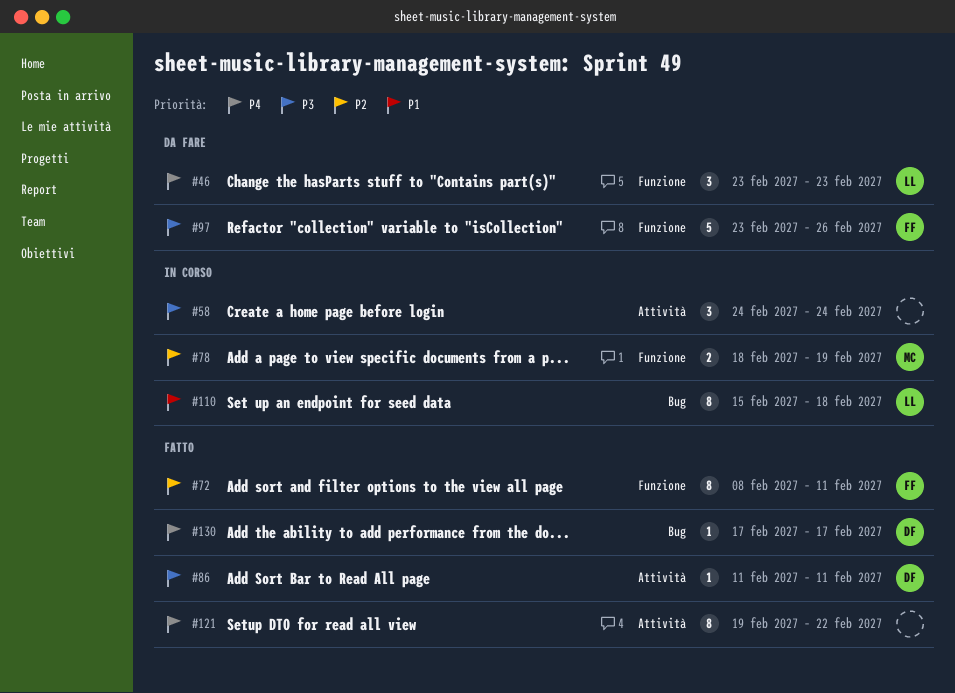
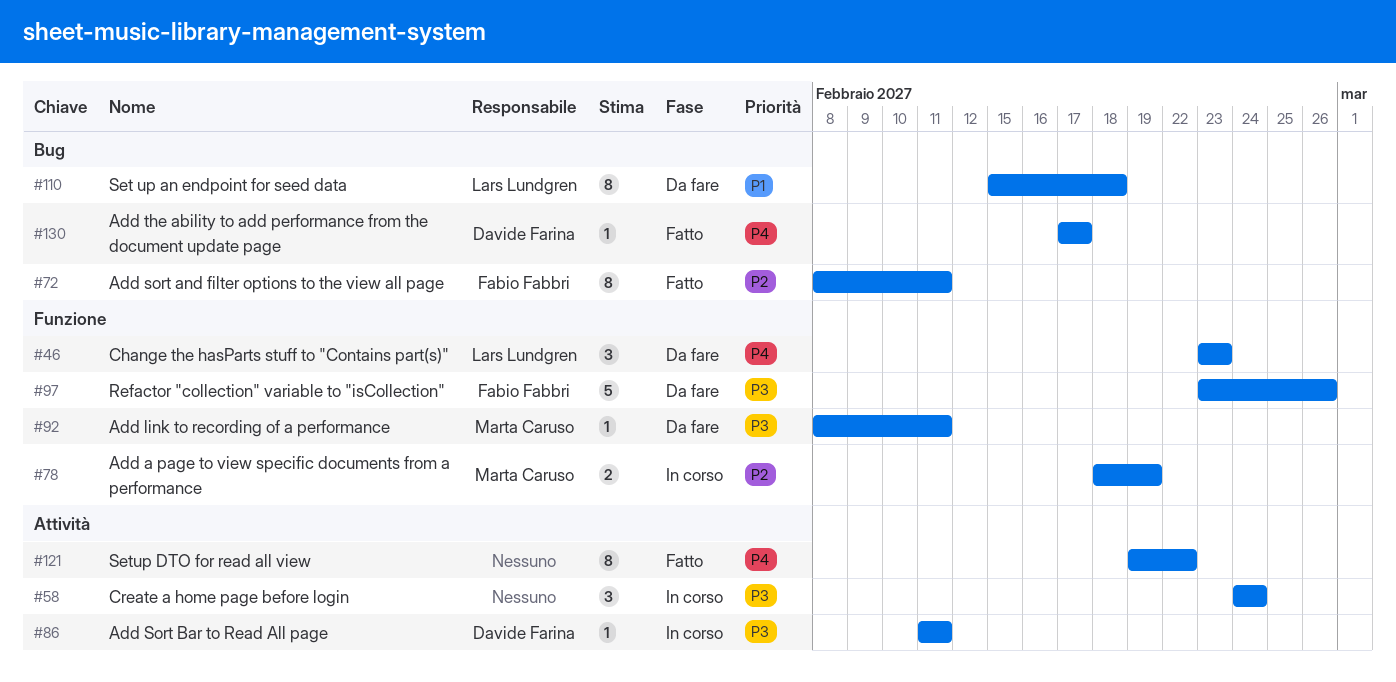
#72, label: Funzione -> Bug
#86, status: Fatto -> In corso
#92: none -> present
#110, status: In corso -> Da fare

